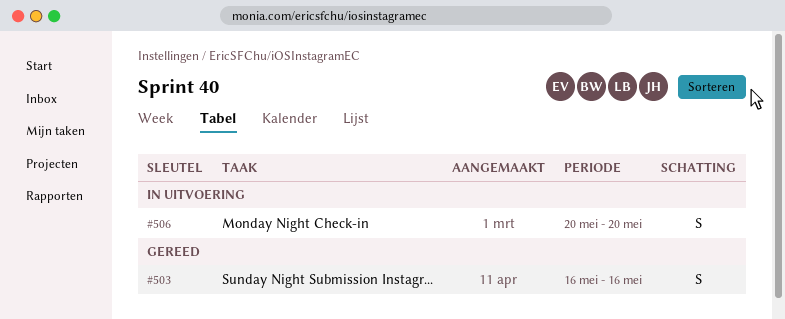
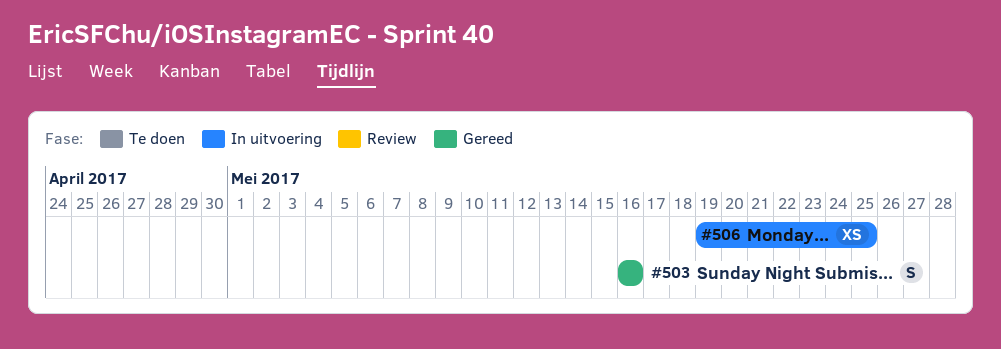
#506, estimate: S -> XS
#506, start: May 20 -> May 19
#506, due: May 20 -> May 25

